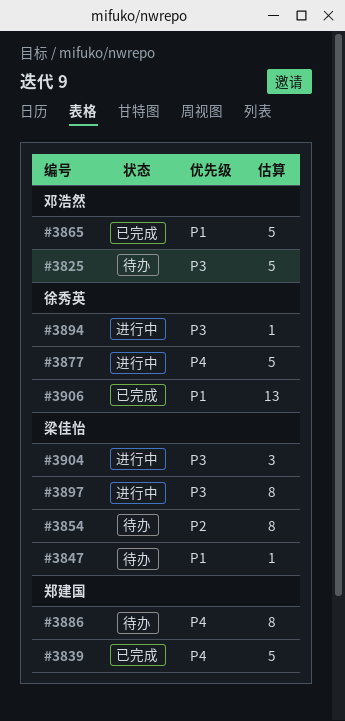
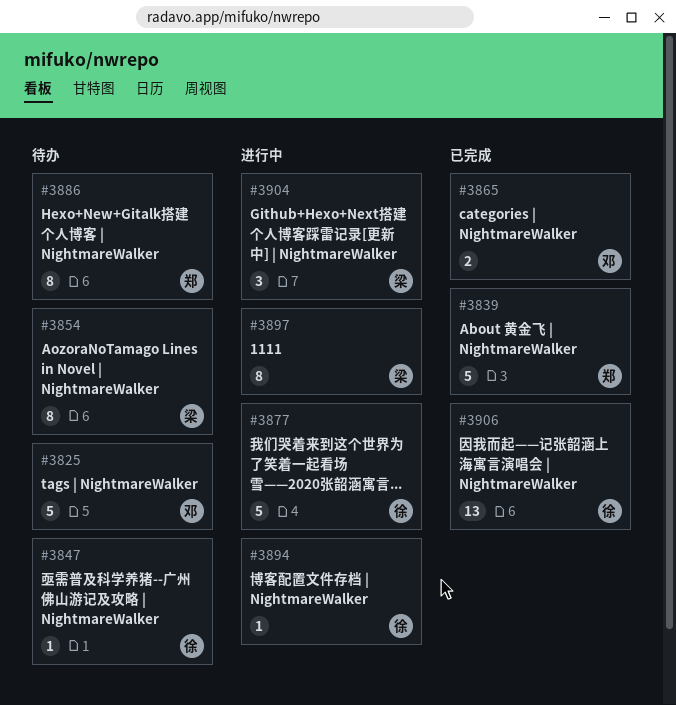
#3847, owner: 梁佳怡 -> 徐秀英
#3865, estimate: 5 -> 2

